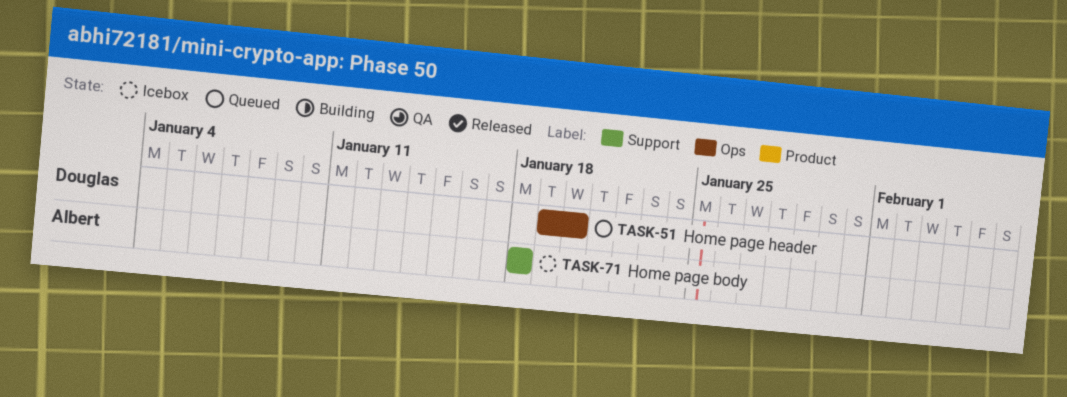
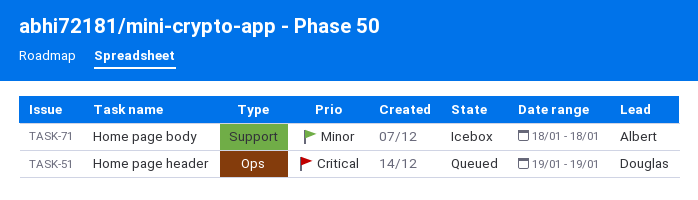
TASK-51, due: Jan 20 -> Jan 19

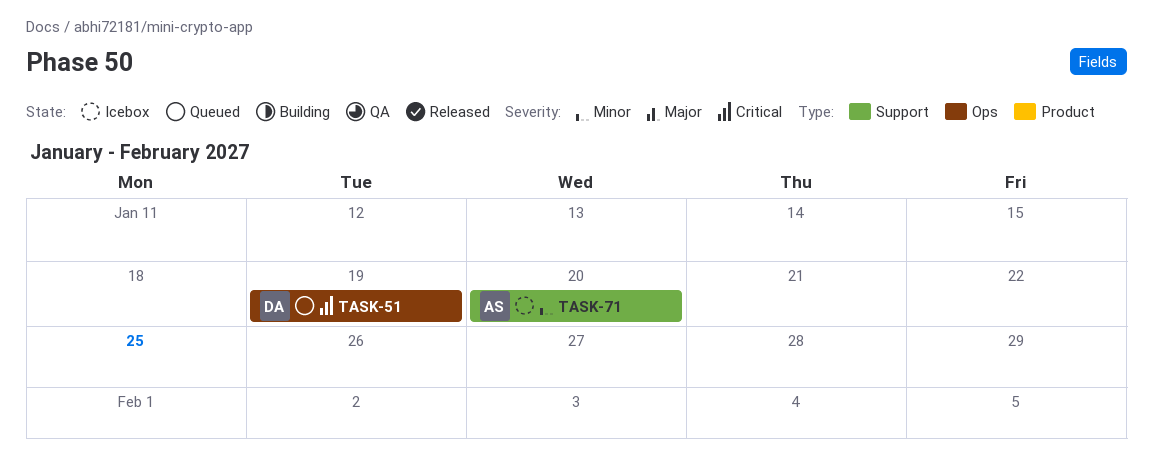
TASK-71, start: Jan 18 -> Jan 20
TASK-71, due: Jan 18 -> Jan 20

